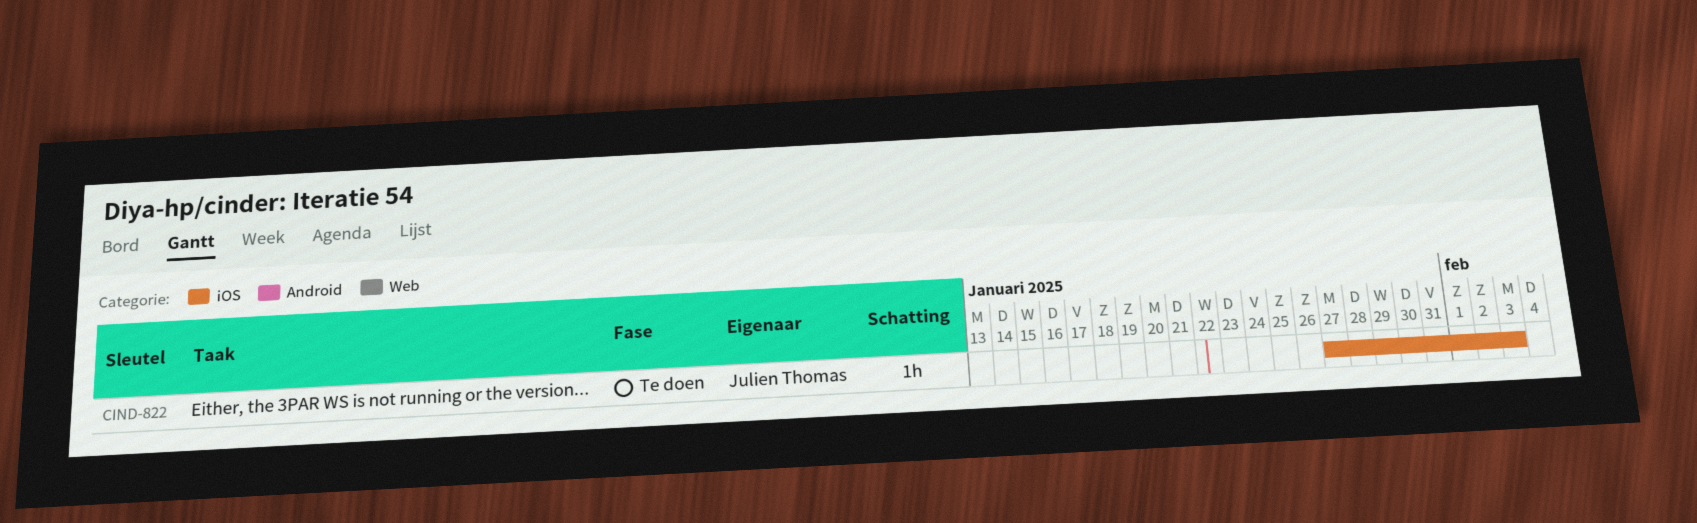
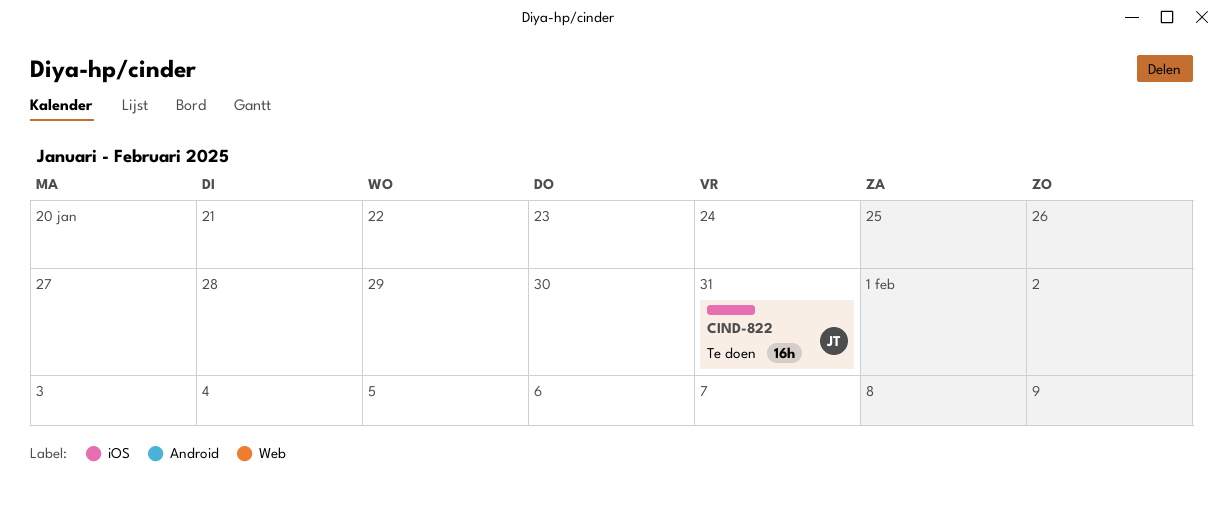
CIND-822, estimate: 1h -> 16h
CIND-822, due: Feb 3 -> Jan 31

